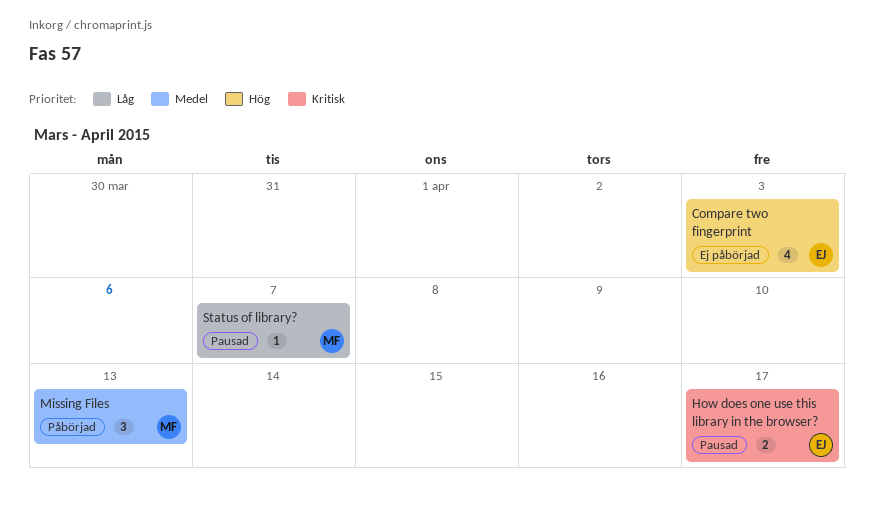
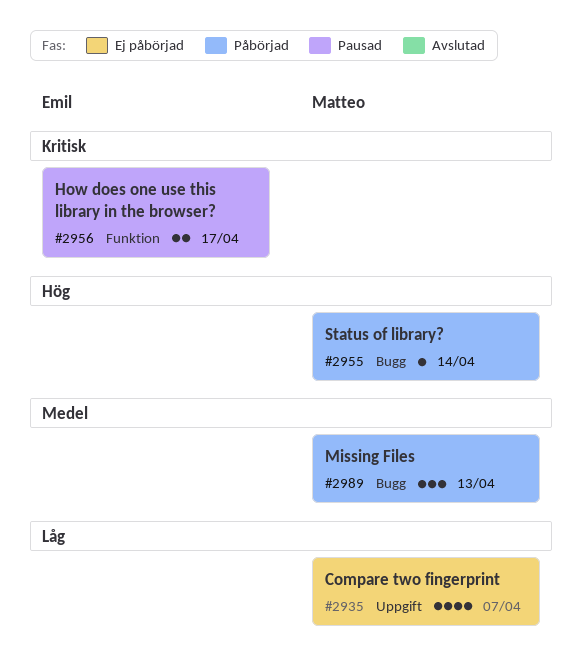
Compare two fingerprint, owner: Emil -> Matteo
Compare two fingerprint, priority: Hög -> Låg
Compare two fingerprint, due: Apr 3 -> Apr 7
Status of library?, status: Pausad -> Påbörjad
Status of library?, priority: Låg -> Hög
Status of library?, due: Apr 7 -> Apr 14

